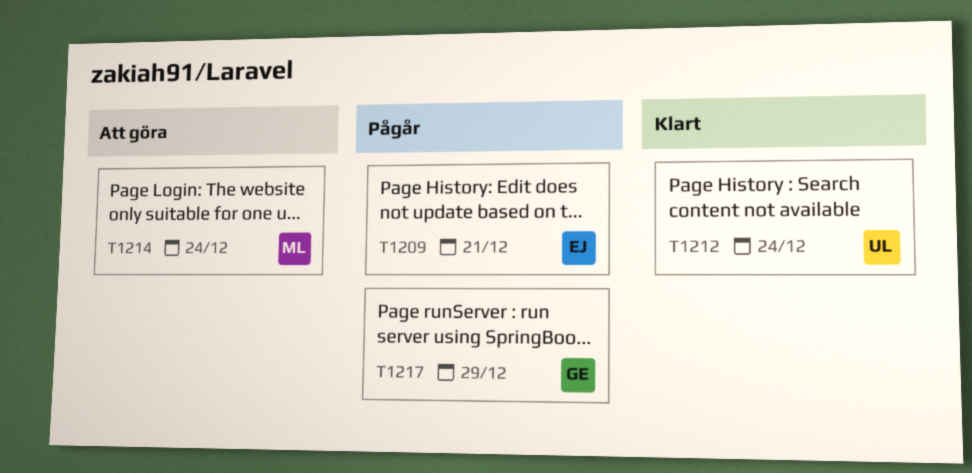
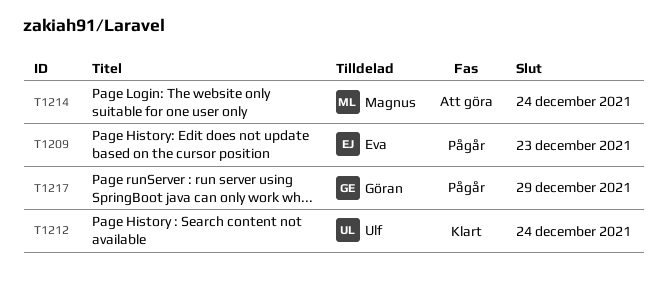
T1209, due: Dec 21 -> Dec 23

